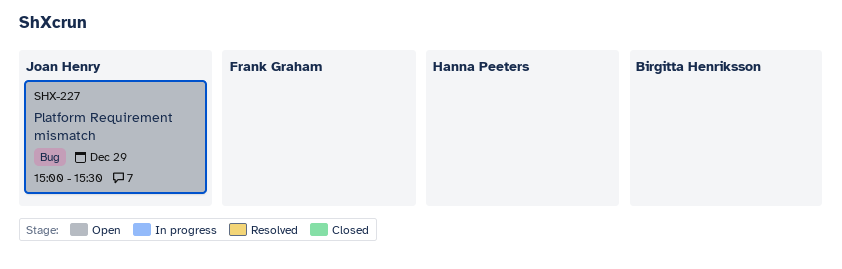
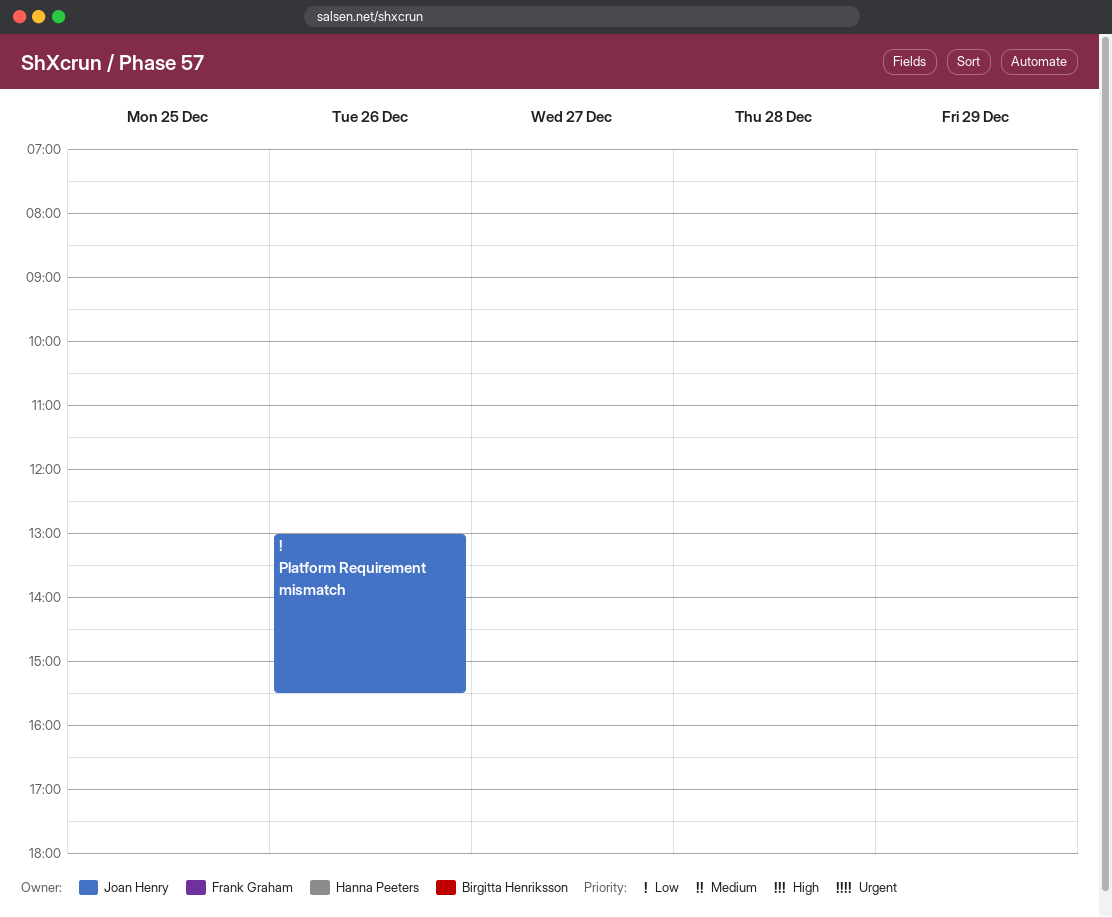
Platform Requirement mismatch, day: Dec 29 -> Dec 26
Platform Requirement mismatch, begins: 15:00 -> 13:00

